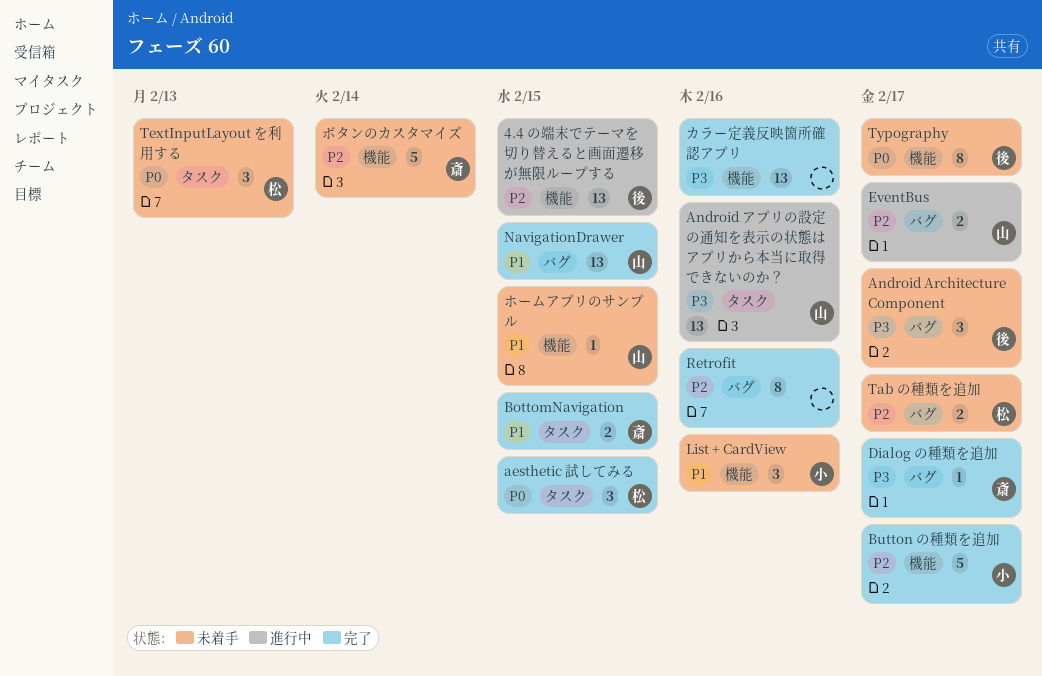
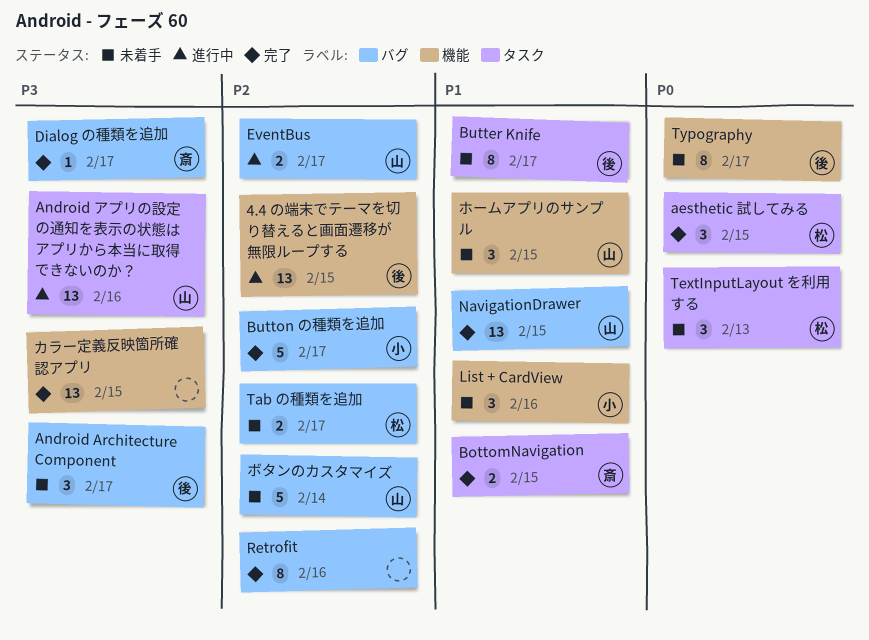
Butter Knife: none -> present
Button の種類を追加, label: 機能 -> バグ
カラー定義反映箇所確認アプリ, due: Feb 16 -> Feb 15
ホームアプリのサンプル, estimate: 1 -> 3
ボタンのカスタマイズ, owner: 斎 -> 山
ボタンのカスタマイズ, label: 機能 -> バグ

